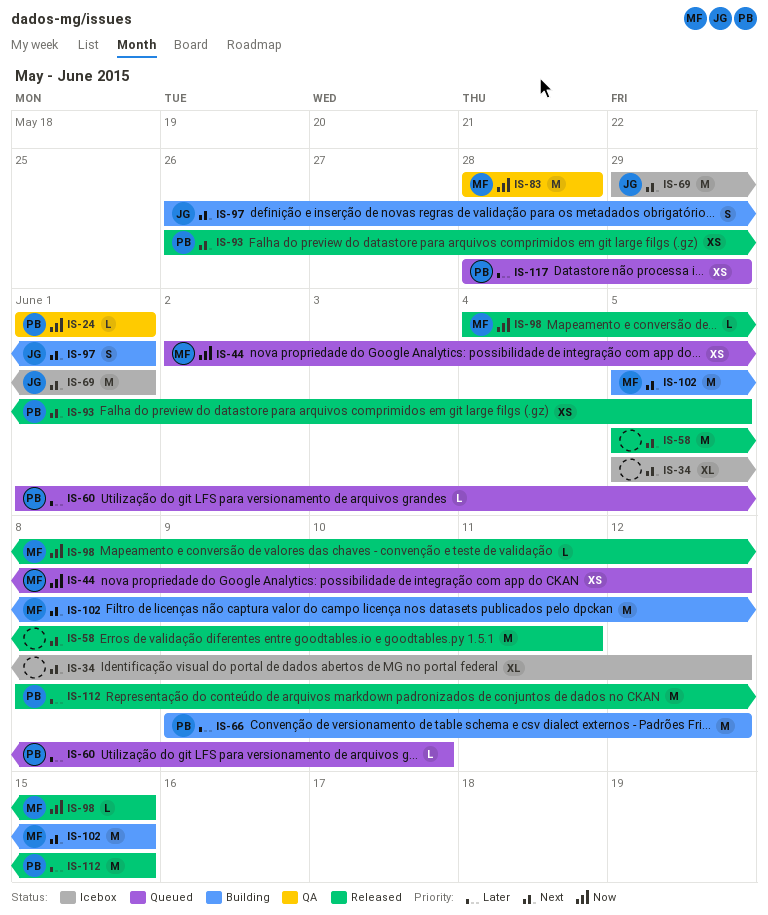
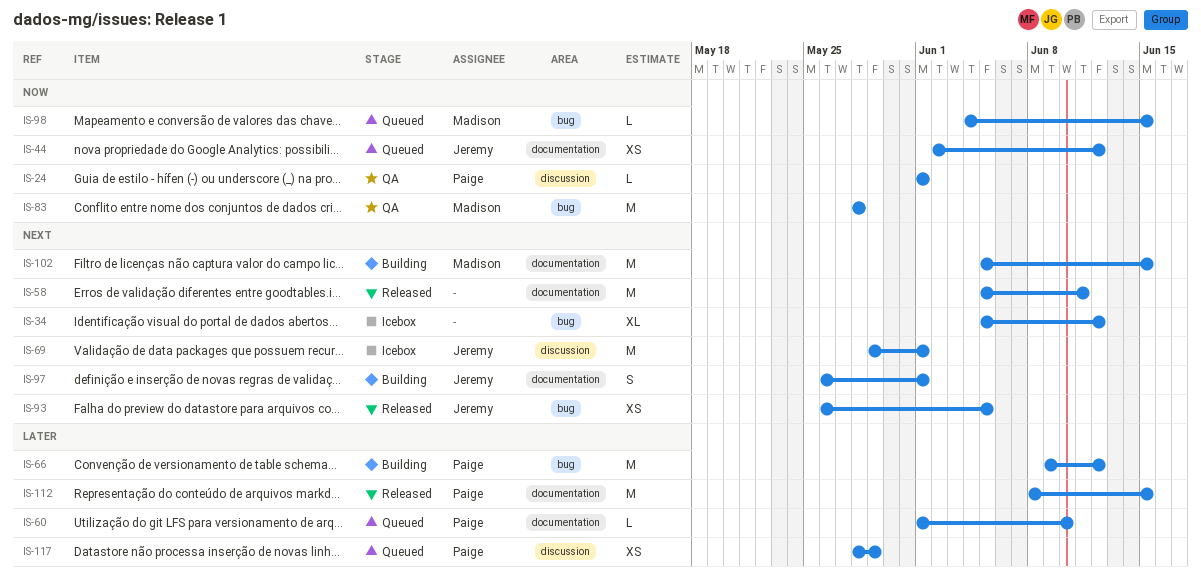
IS-44, owner: Madison -> Jeremy
IS-93, owner: Paige -> Jeremy
IS-98, status: Released -> Queued

